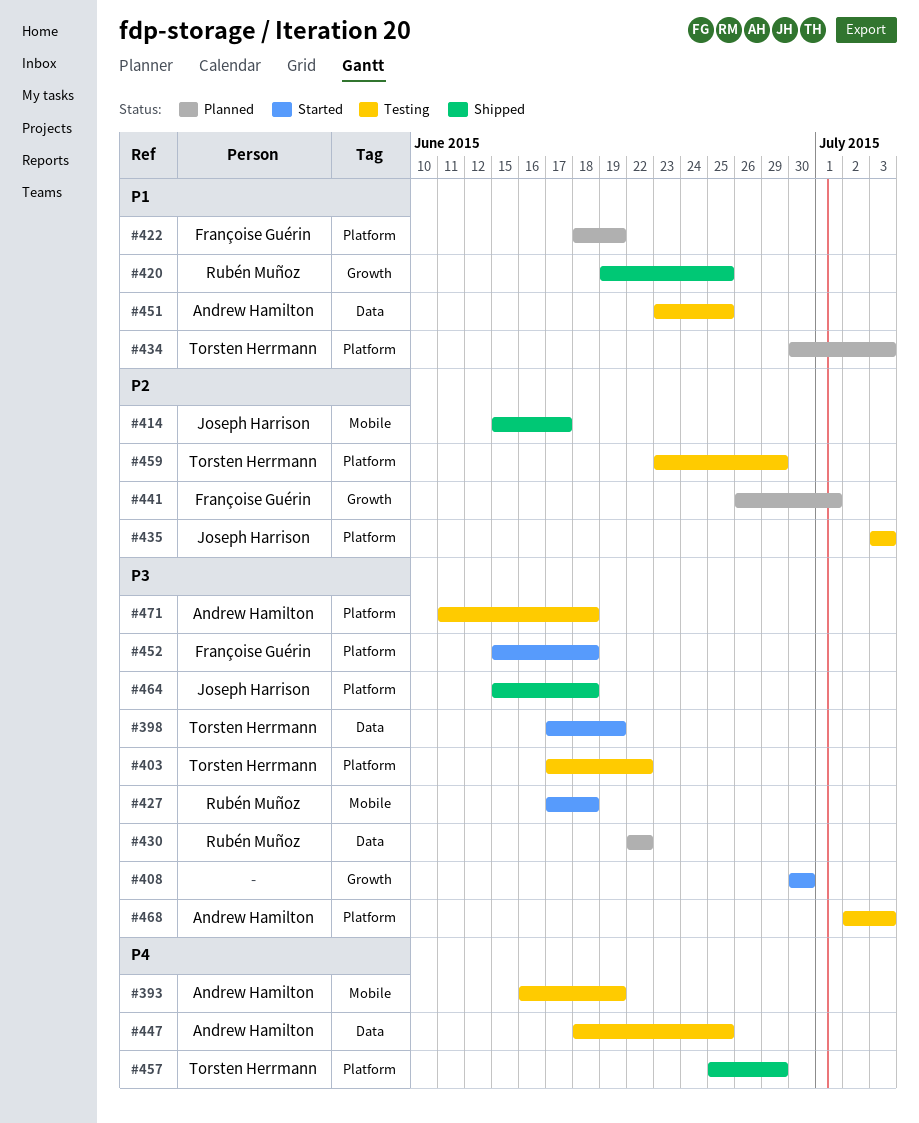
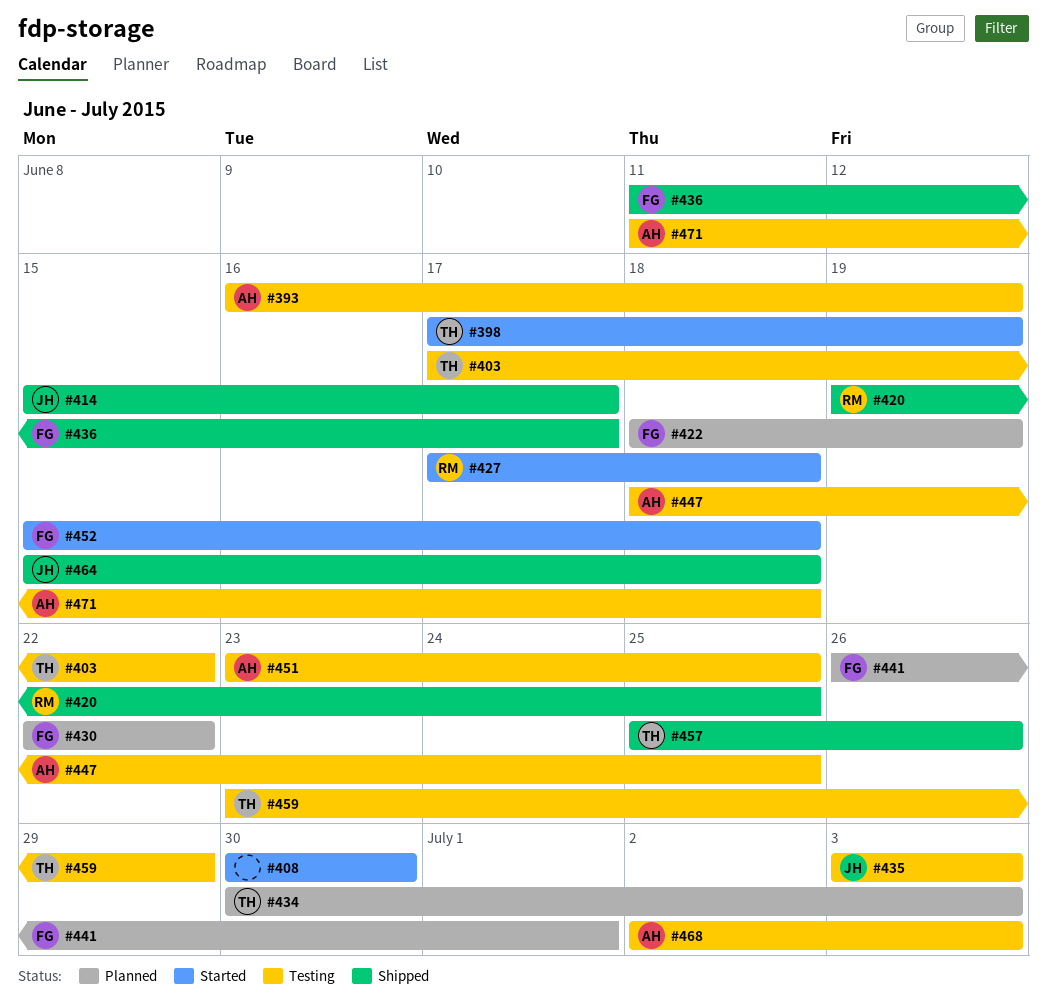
#430, owner: Rubén Muñoz -> Françoise Guérin
#436: none -> present
#457, due: Jun 29 -> Jun 26

